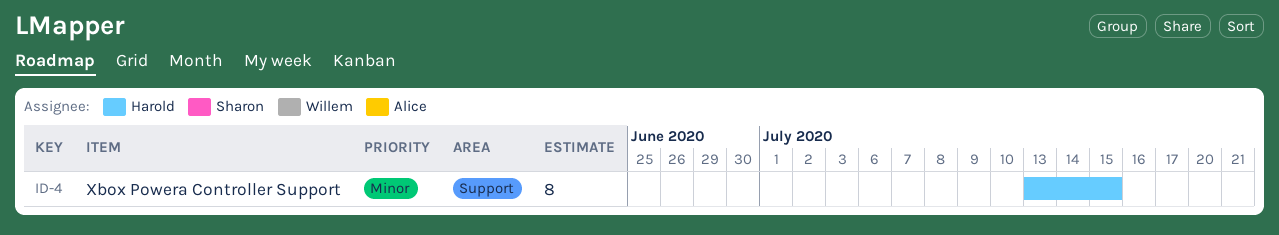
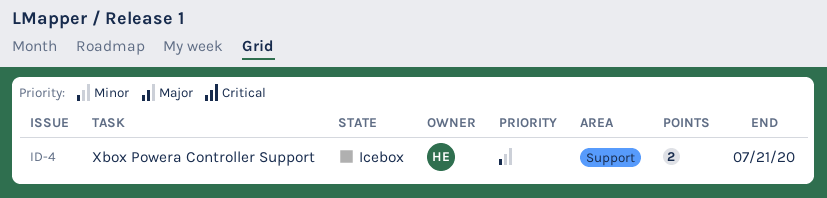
ID-4, estimate: 8 -> 2
ID-4, due: Jul 15 -> Jul 21

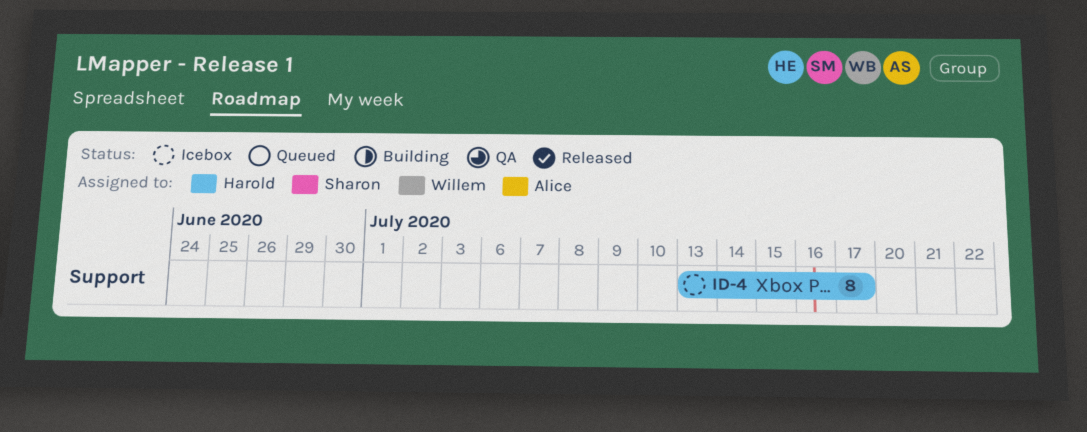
ID-4, estimate: 2 -> 8
ID-4, due: Jul 21 -> Jul 17

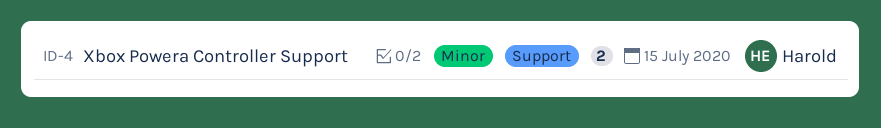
ID-4, estimate: 8 -> 2
ID-4, due: Jul 17 -> Jul 15

